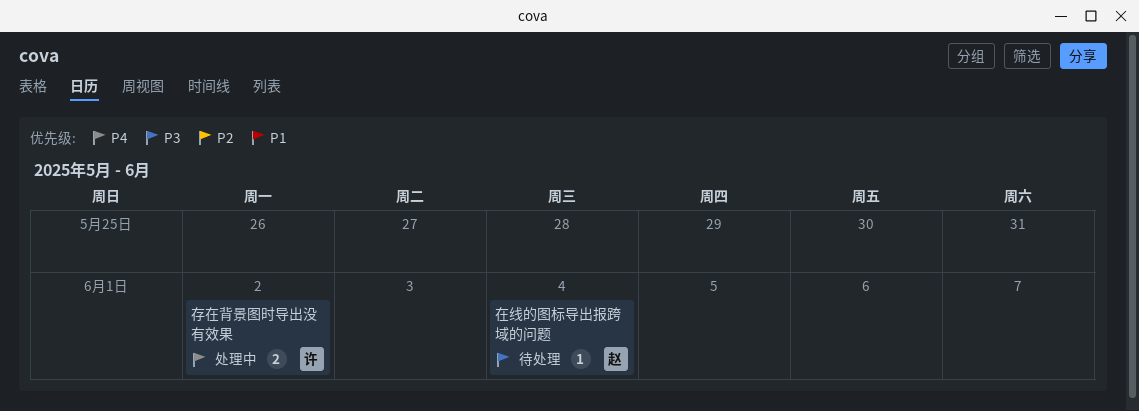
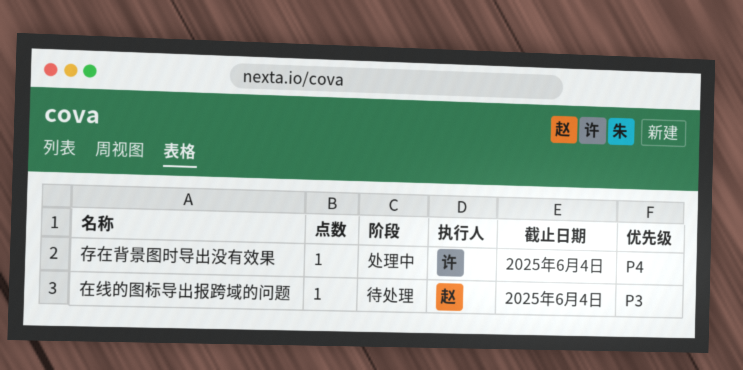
存在背景图时导出没有效果, estimate: 2 -> 1
存在背景图时导出没有效果, due: Jun 2 -> Jun 4

